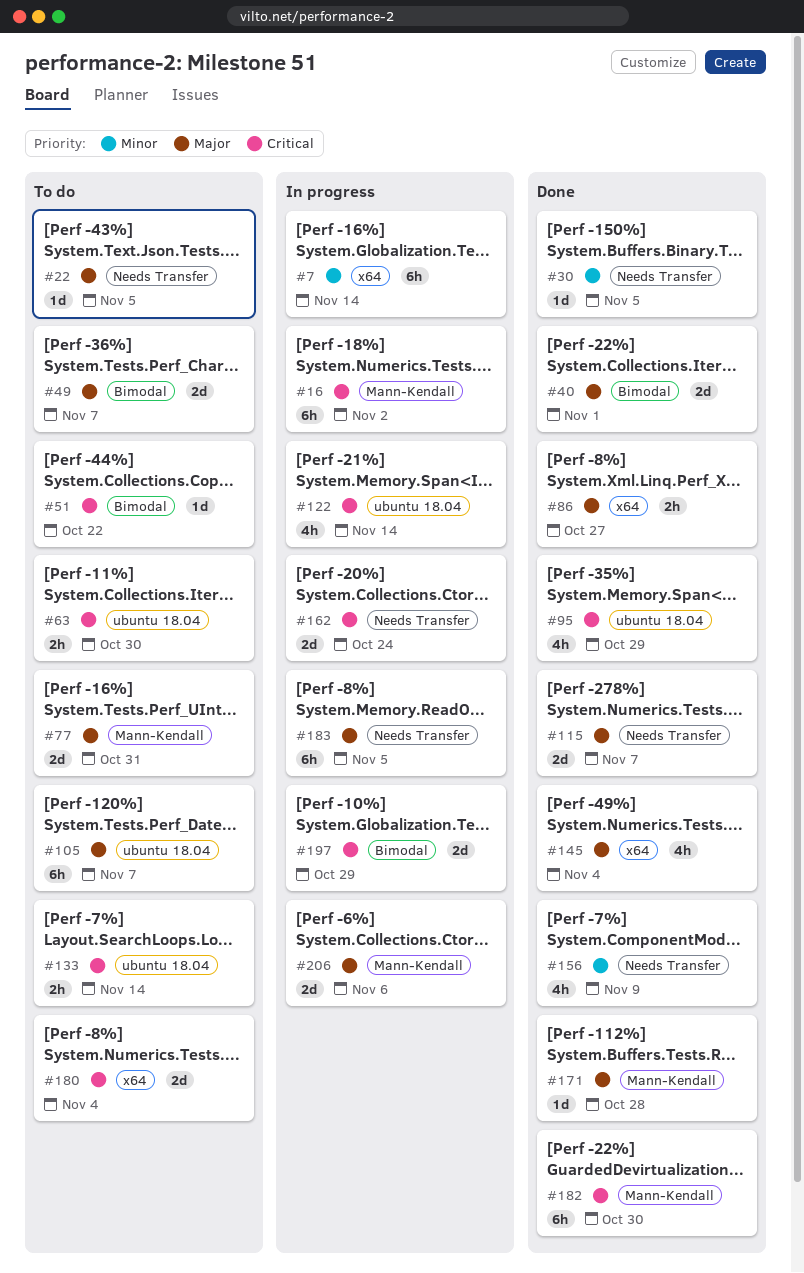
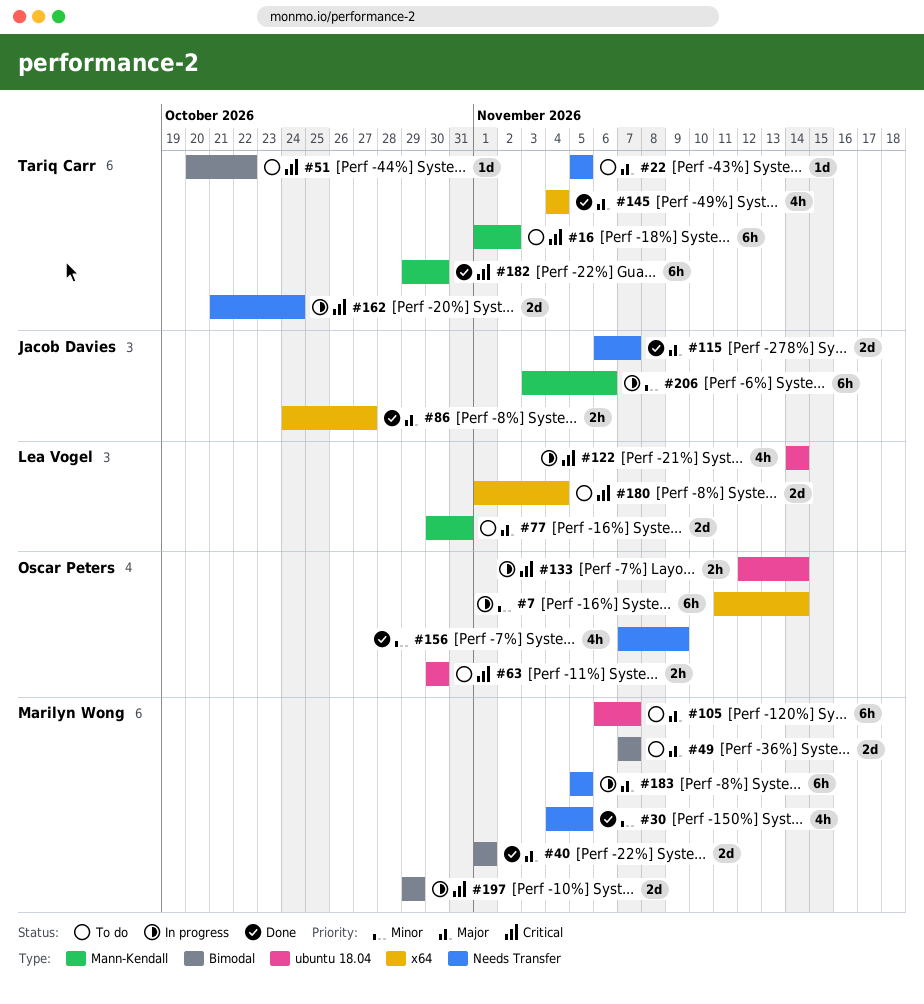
#16, status: In progress -> To do
#30, estimate: 1d -> 4h
#95: present -> none
#133, status: To do -> In progress
#171: present -> none
#206, priority: Major -> Minor
#206, estimate: 2d -> 6h

